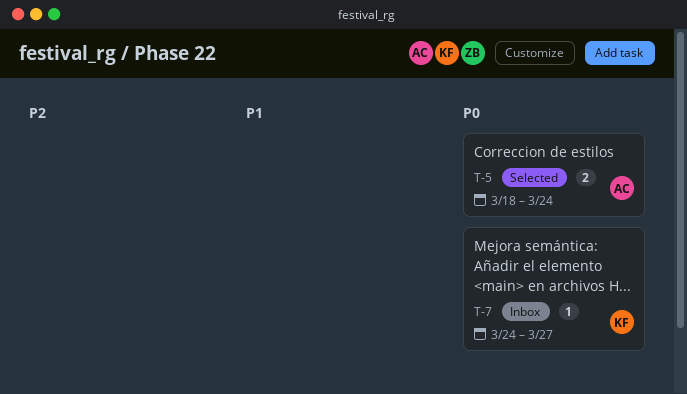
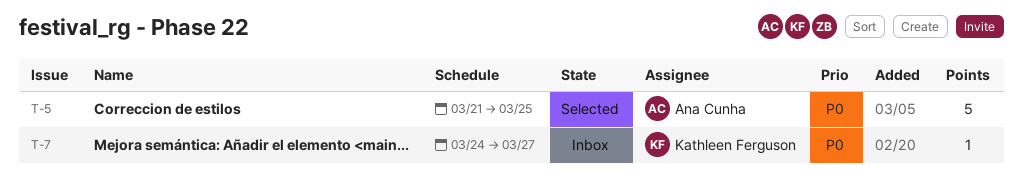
T-5, estimate: 2 -> 5
T-5, start: Mar 18 -> Mar 21
T-5, due: Mar 24 -> Mar 25

